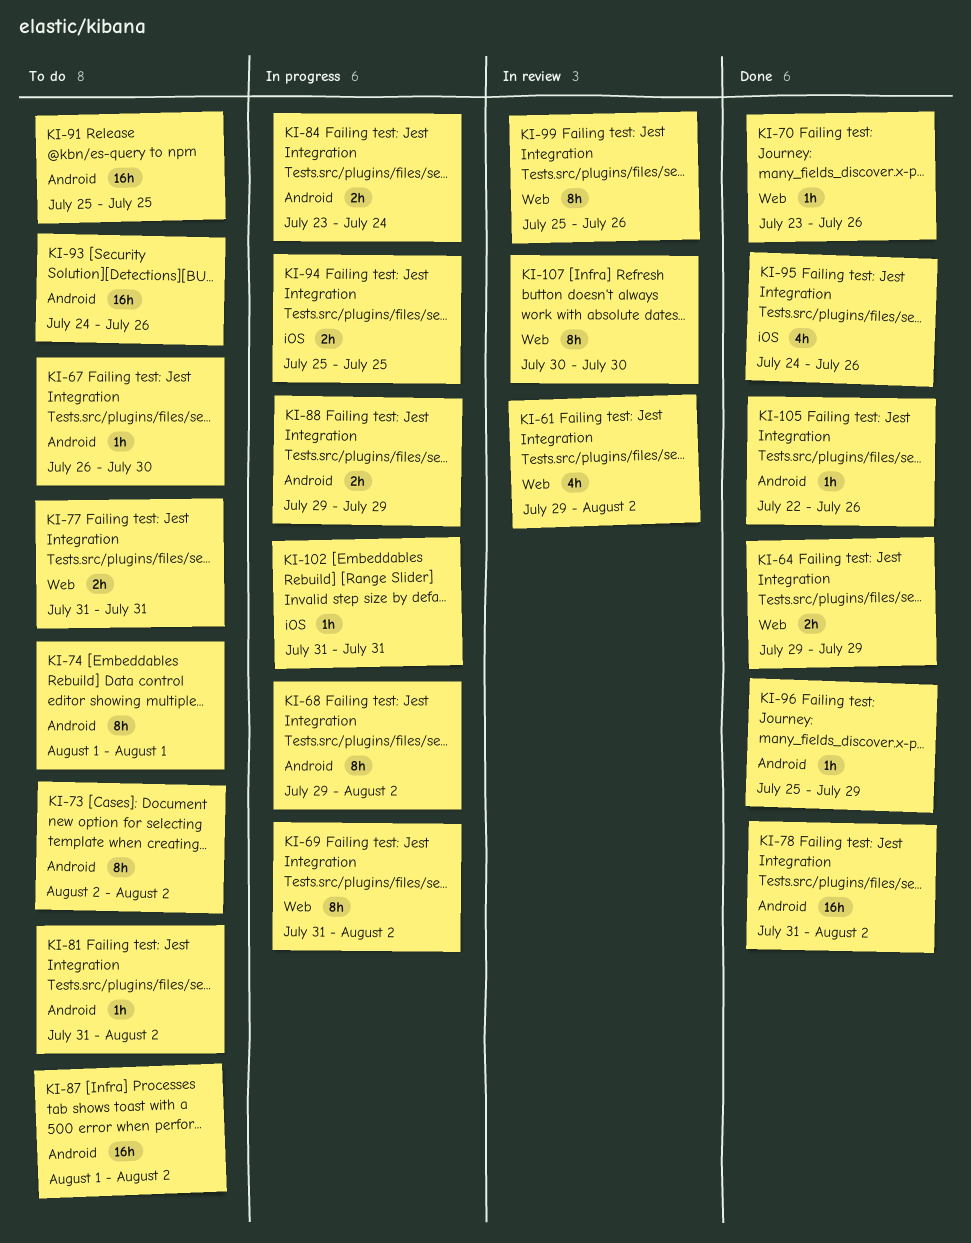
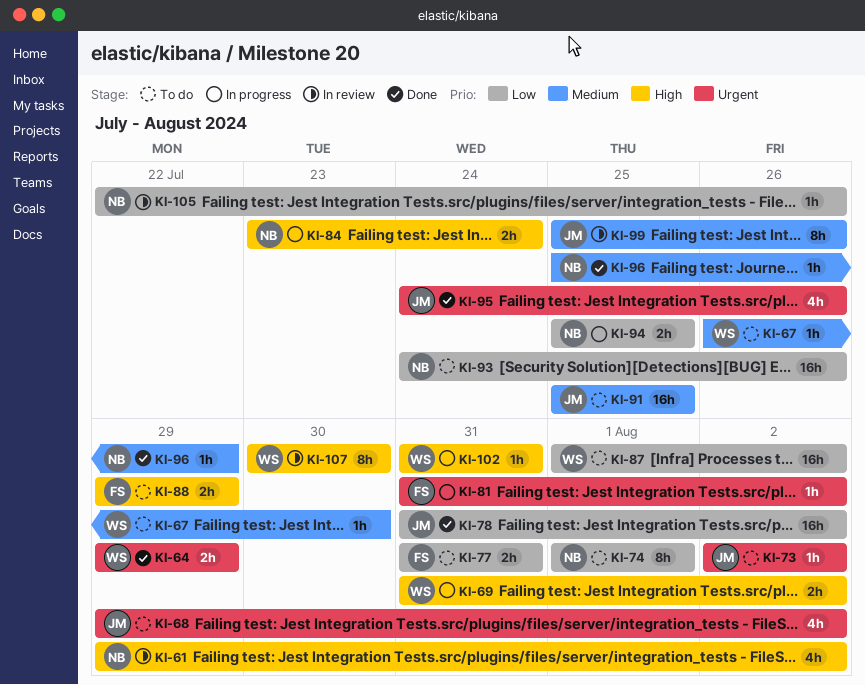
KI-68, status: In progress -> To do
KI-68, estimate: 8h -> 4h
KI-69, estimate: 8h -> 2h
KI-70: present -> none
KI-73, estimate: 8h -> 1h
KI-81, status: To do -> In progress
KI-88, status: In progress -> To do
KI-105, status: Done -> In review

